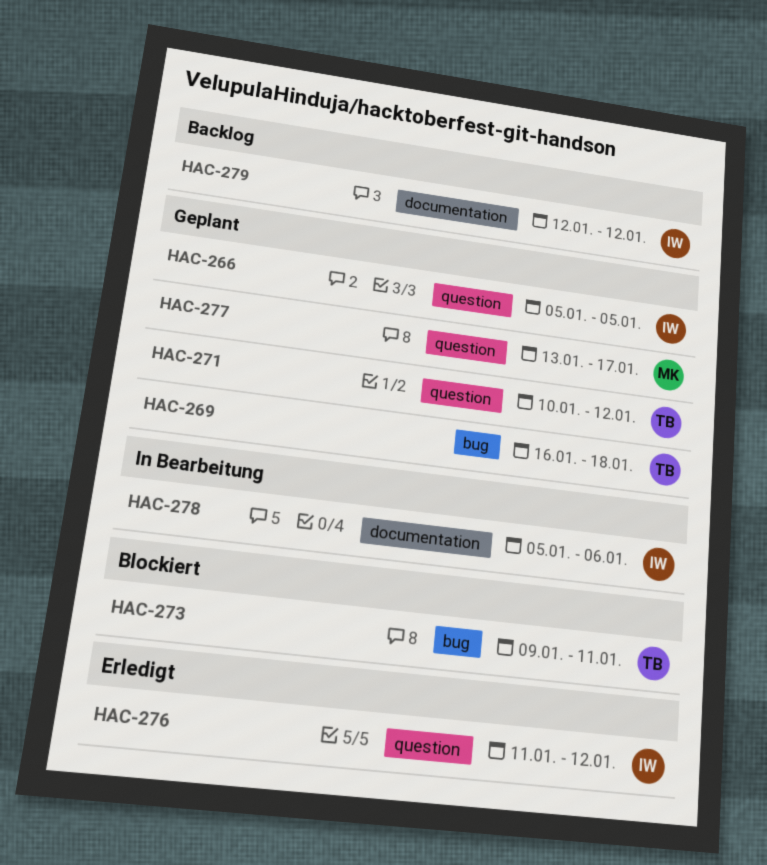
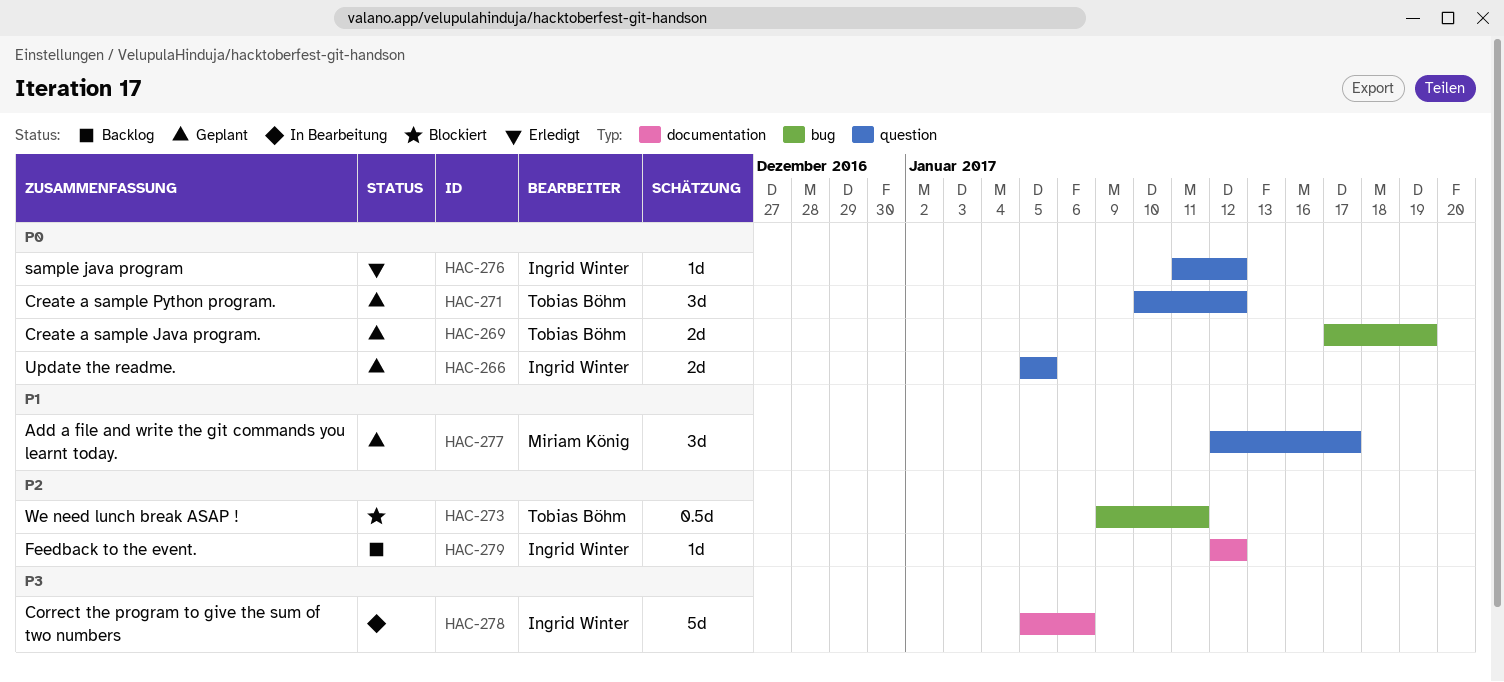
HAC-269, start: Jan 16 -> Jan 17
HAC-269, due: Jan 18 -> Jan 19
HAC-277, start: Jan 13 -> Jan 12

